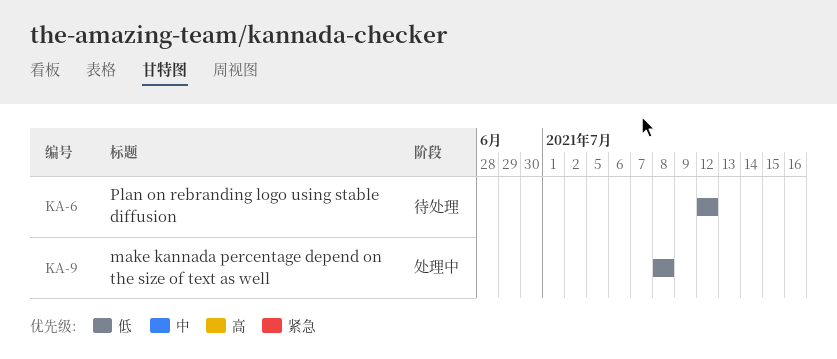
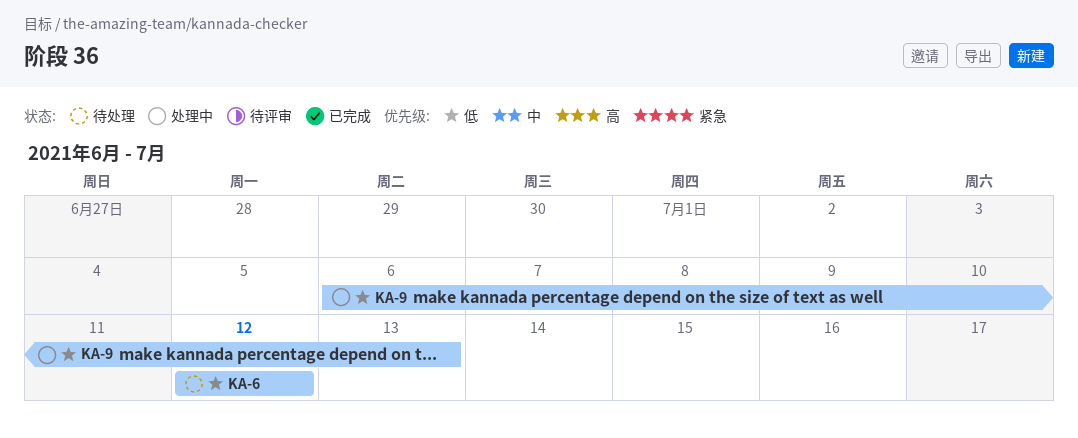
KA-9, start: Jul 8 -> Jul 6
KA-9, due: Jul 8 -> Jul 13

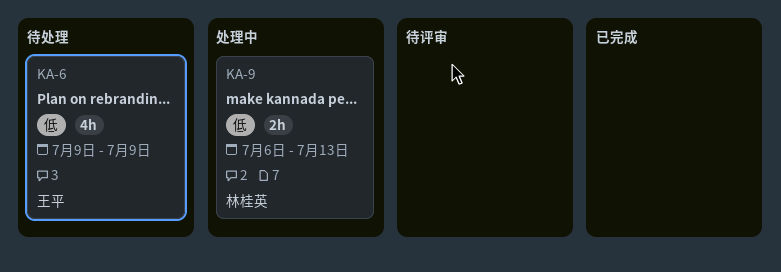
KA-6, start: Jul 12 -> Jul 9
KA-6, due: Jul 12 -> Jul 9

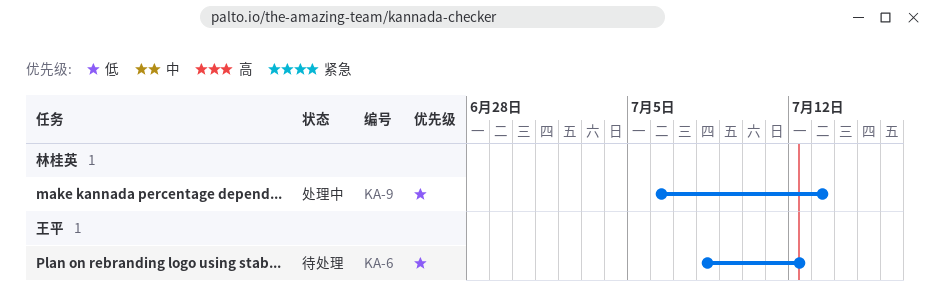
KA-6, start: Jul 9 -> Jul 8
KA-6, due: Jul 9 -> Jul 12

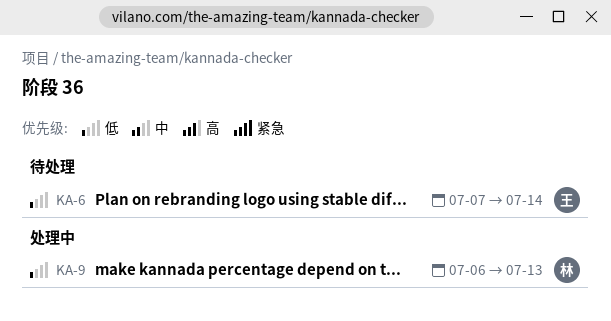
KA-6, start: Jul 8 -> Jul 7
KA-6, due: Jul 12 -> Jul 14

